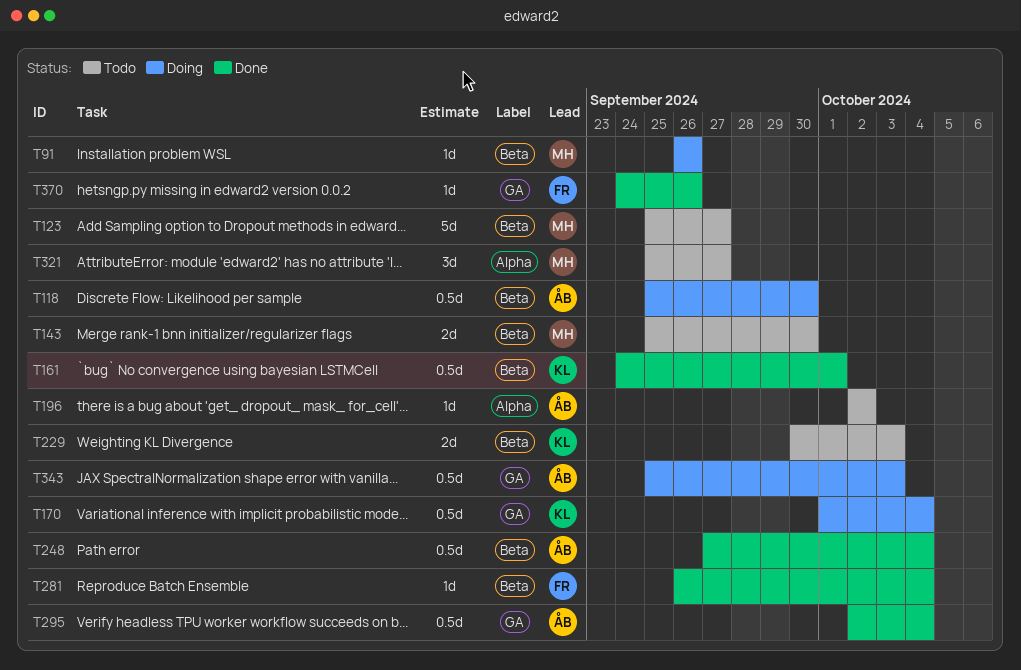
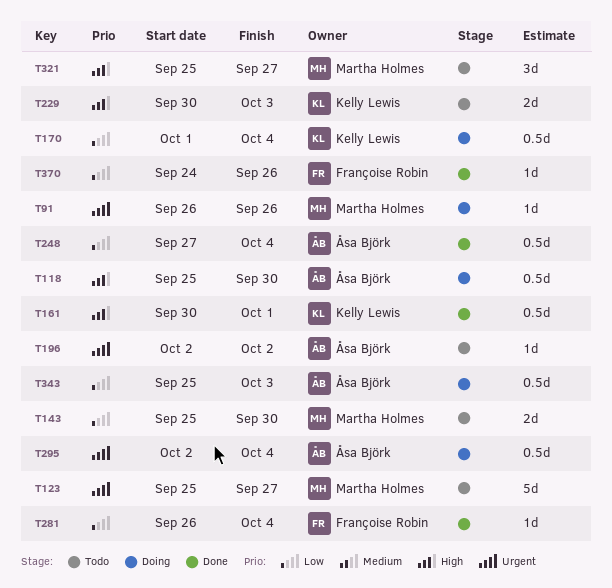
T161, start: Sep 24 -> Sep 30
T295, status: Done -> Doing

